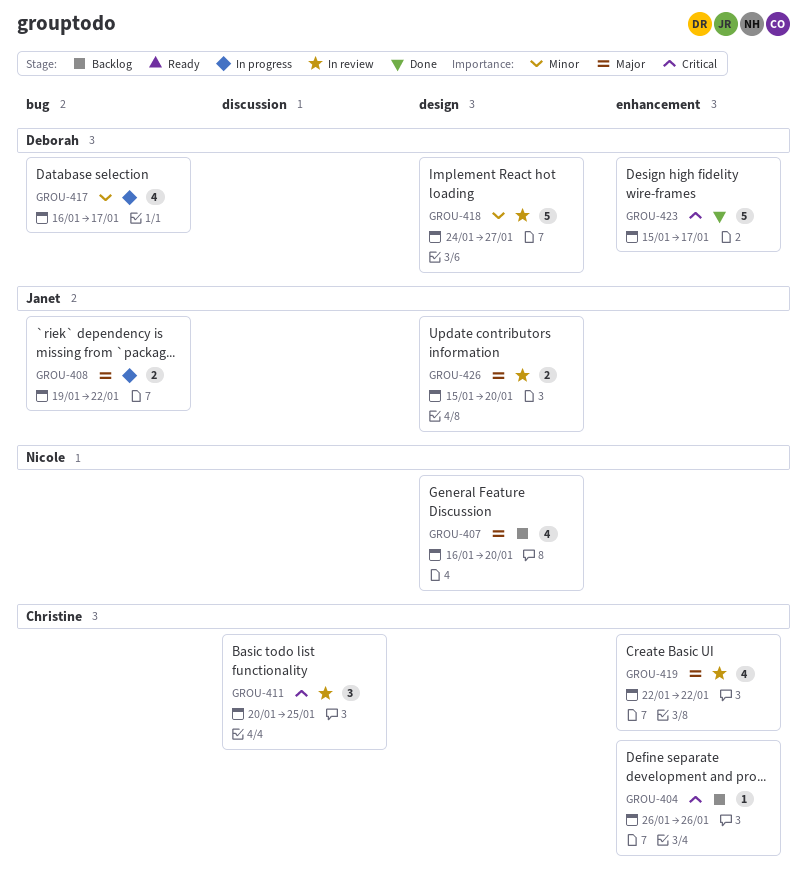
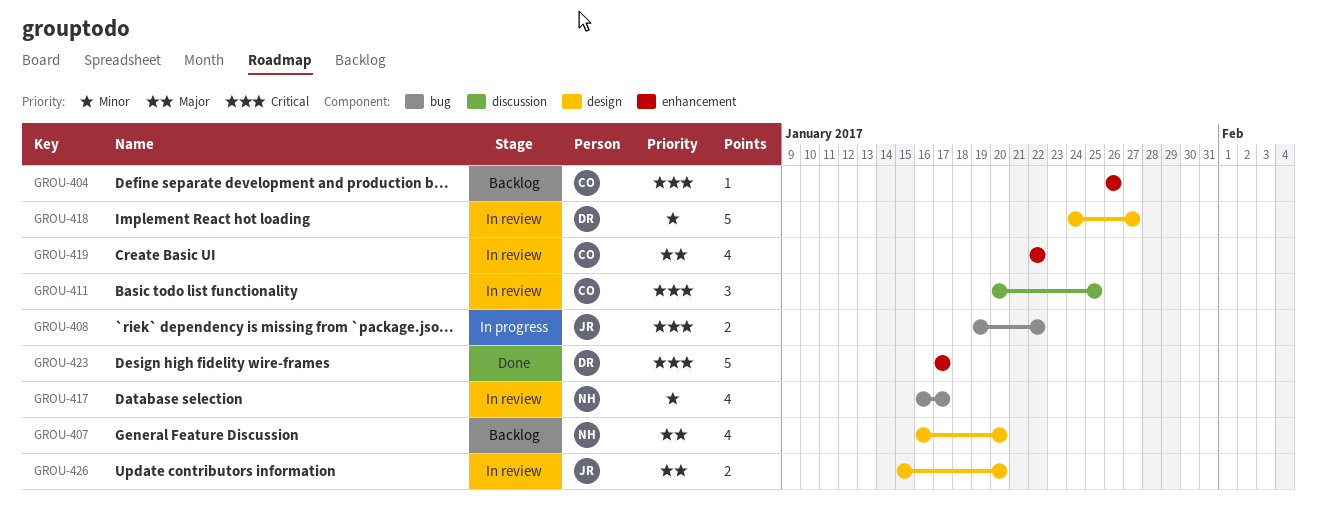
GROU-408, priority: Major -> Critical
GROU-417, status: In progress -> In review
GROU-417, owner: Deborah -> Nicole
GROU-423, start: Jan 15 -> Jan 17

